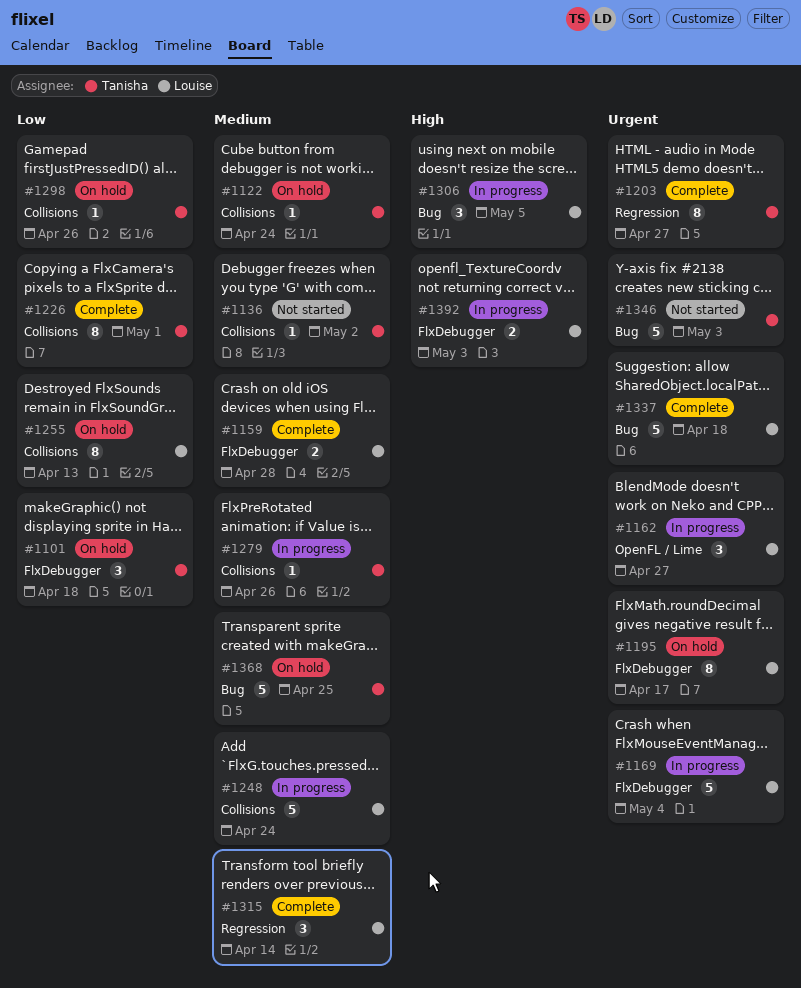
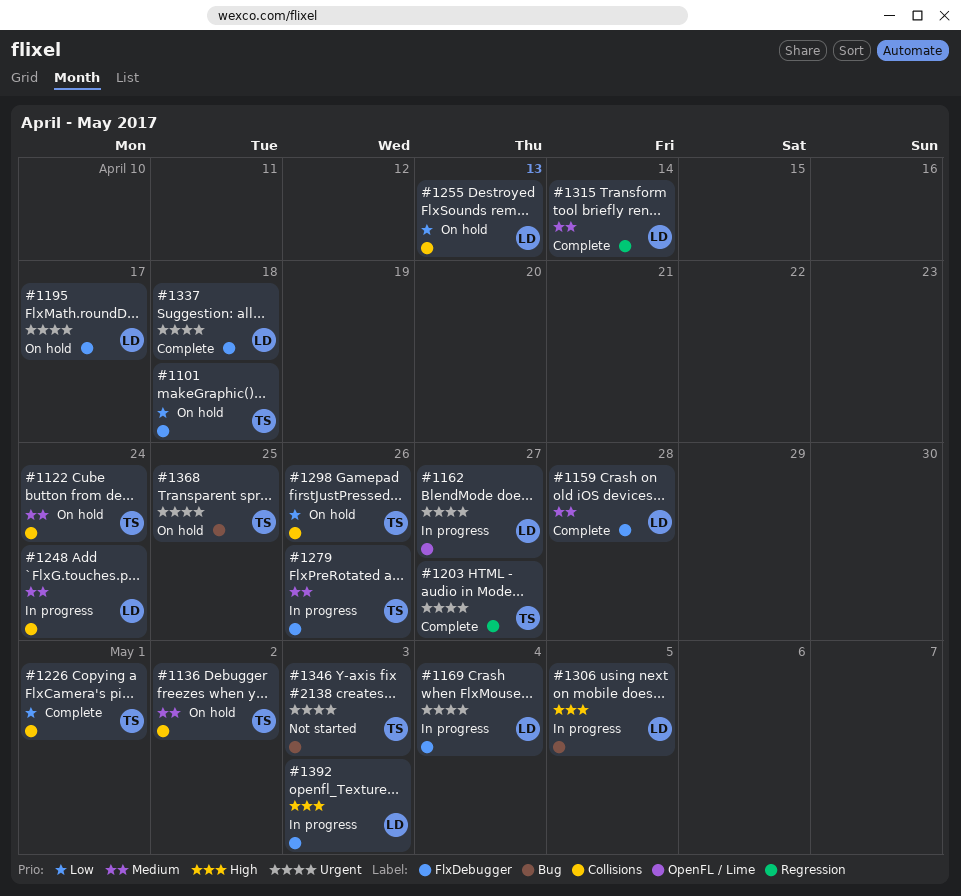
#1136, status: Not started -> On hold
#1279, label: Collisions -> FlxDebugger
#1337, label: Bug -> FlxDebugger
#1368, priority: Medium -> Urgent

